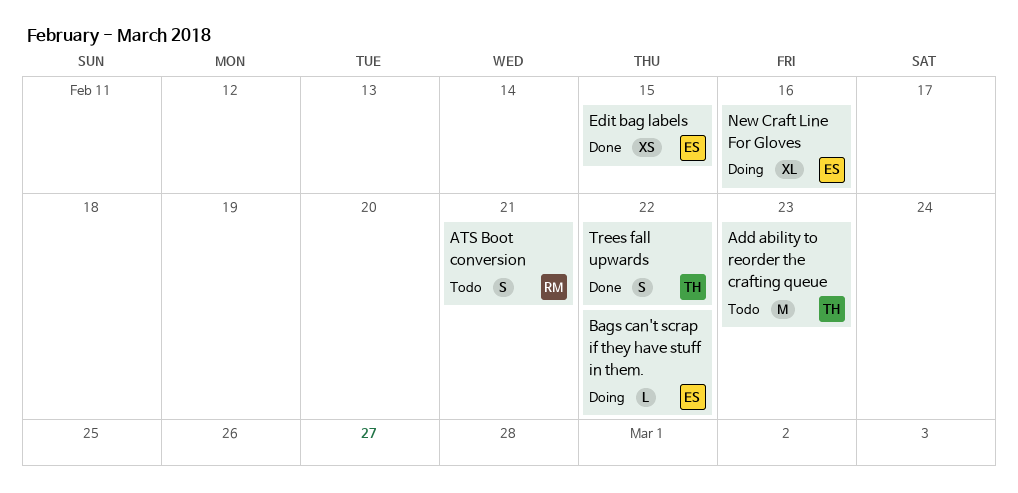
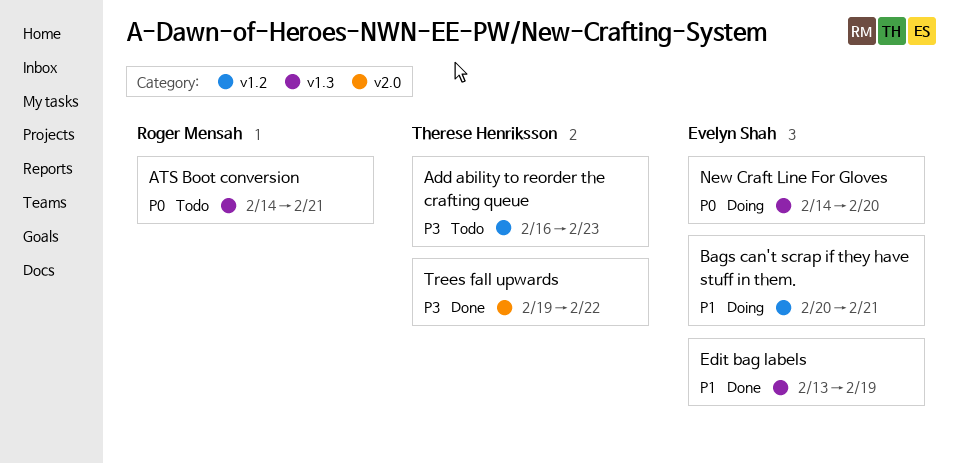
Bags can't scrap if they have stuff in them., due: Feb 22 -> Feb 21
Edit bag labels, due: Feb 15 -> Feb 19
New Craft Line For Gloves, due: Feb 16 -> Feb 20

